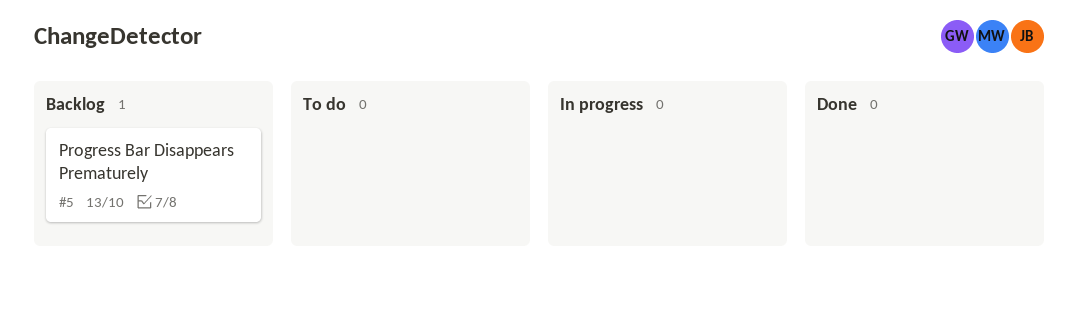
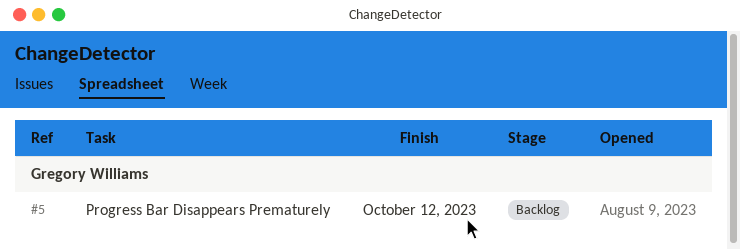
#5, due: Oct 13 -> Oct 12

